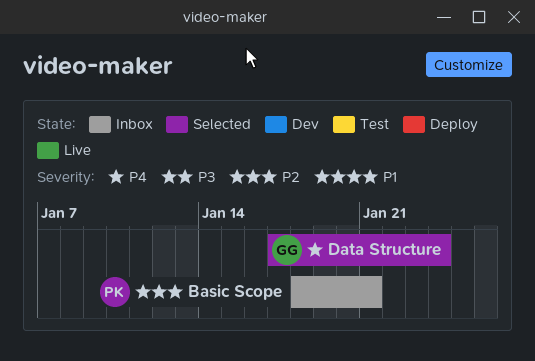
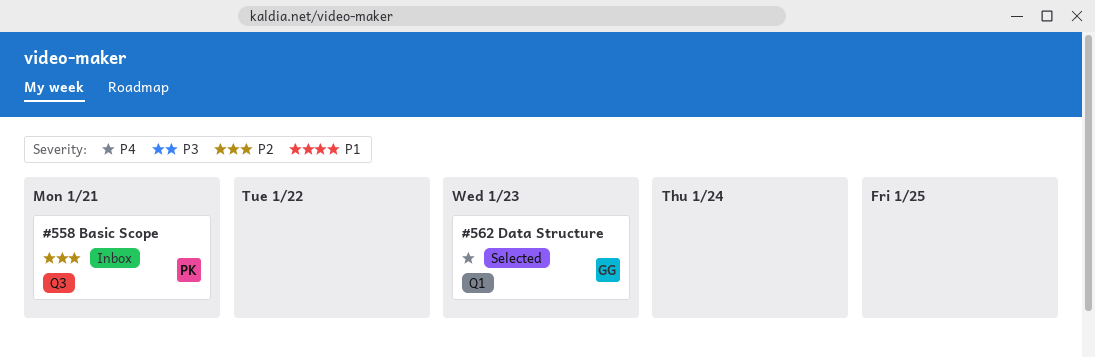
Data Structure, due: Jan 24 -> Jan 23

